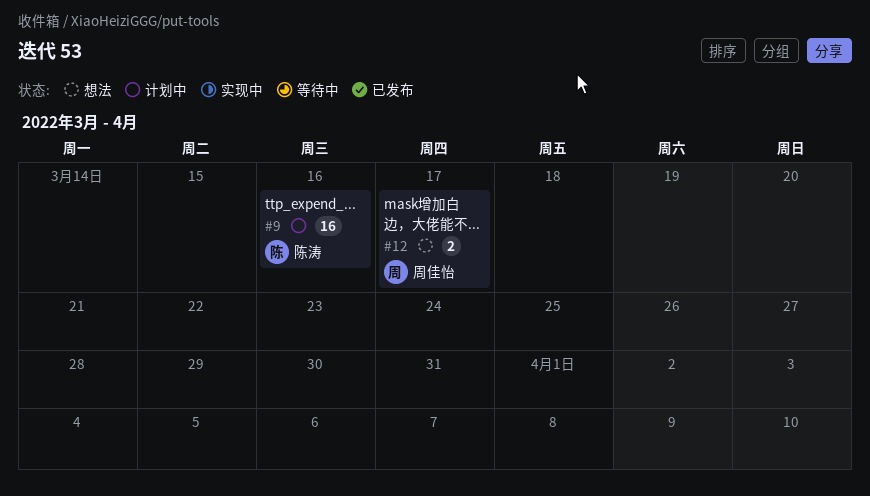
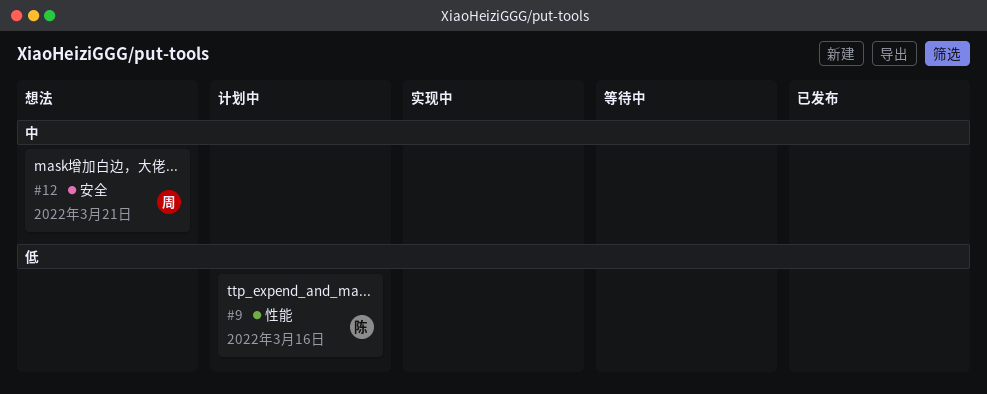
#12, due: Mar 17 -> Mar 21

